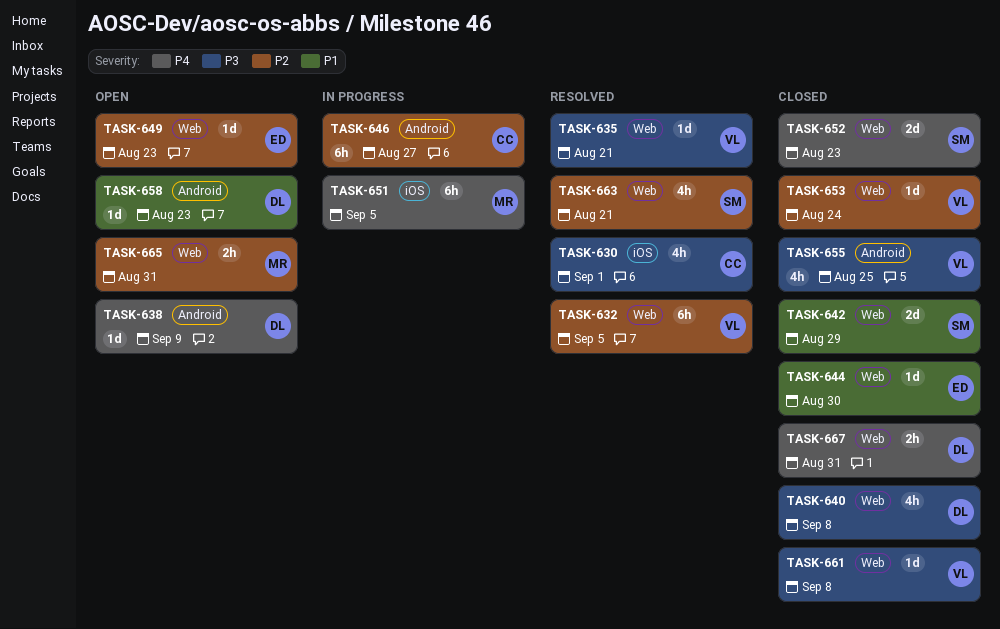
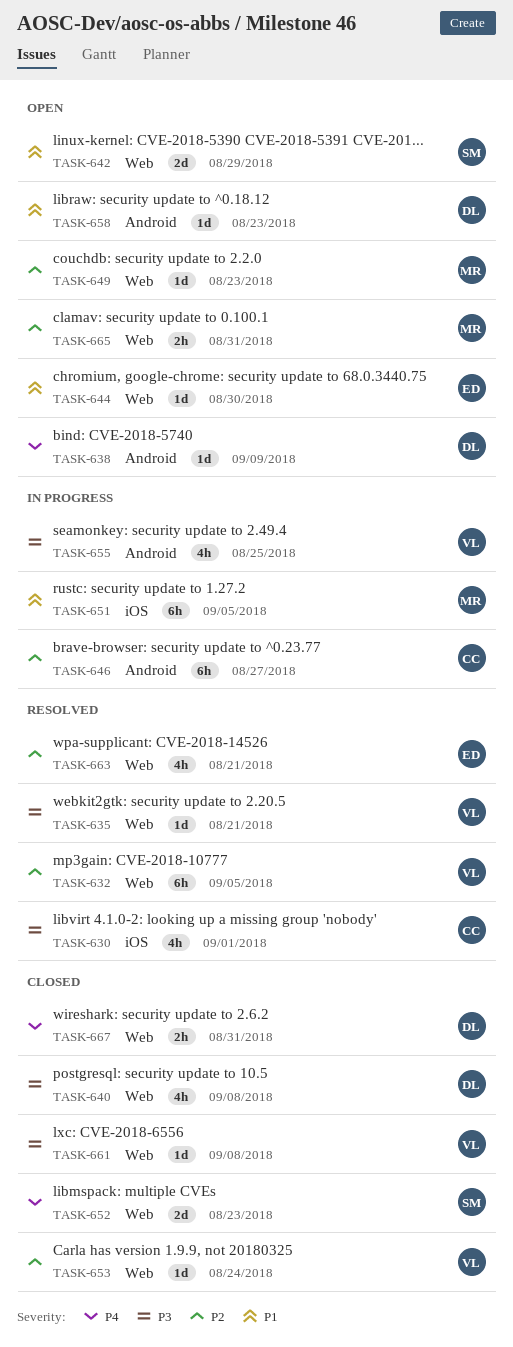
TASK-642, status: Closed -> Open
TASK-644, status: Closed -> Open
TASK-649, owner: ED -> MR
TASK-651, priority: P4 -> P1
TASK-655, status: Closed -> In progress
TASK-663, owner: SM -> ED

